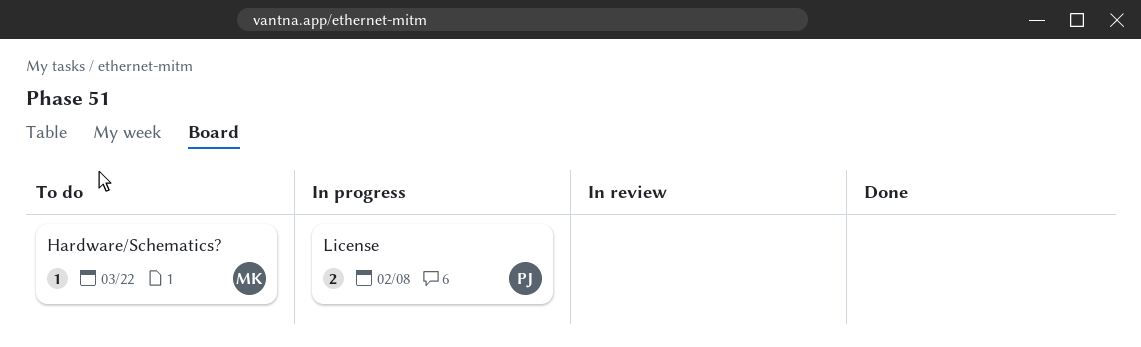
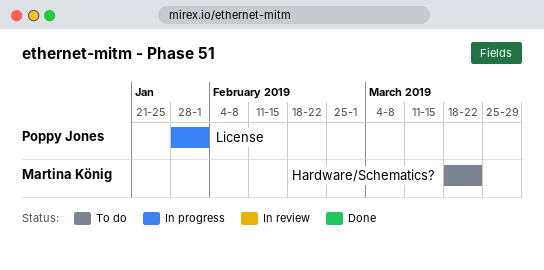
License, due: Feb 8 -> Feb 1

